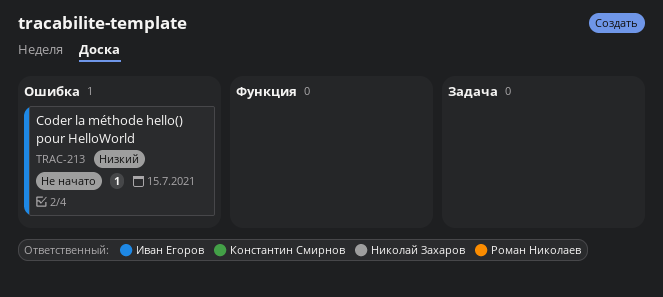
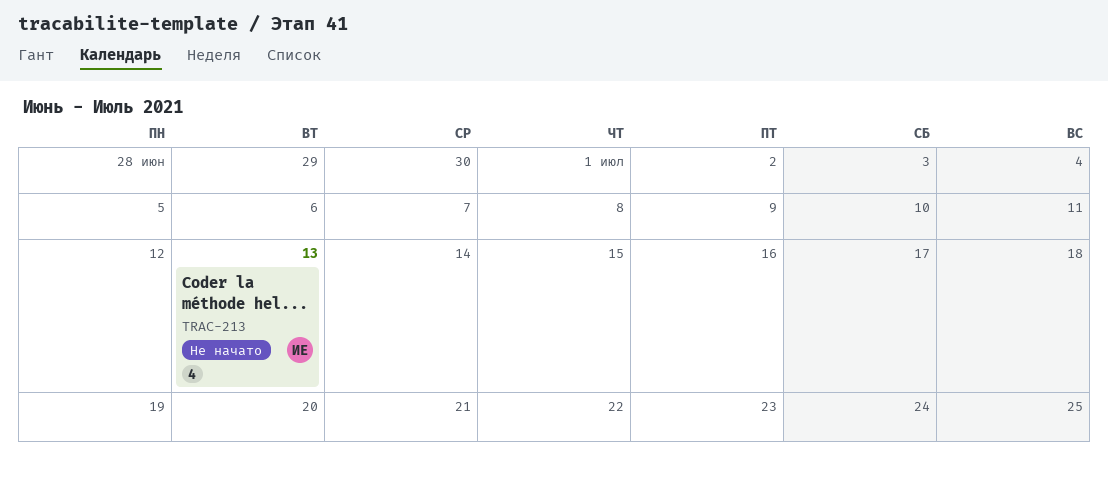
TRAC-213, estimate: 1 -> 4
TRAC-213, due: Jul 15 -> Jul 13

